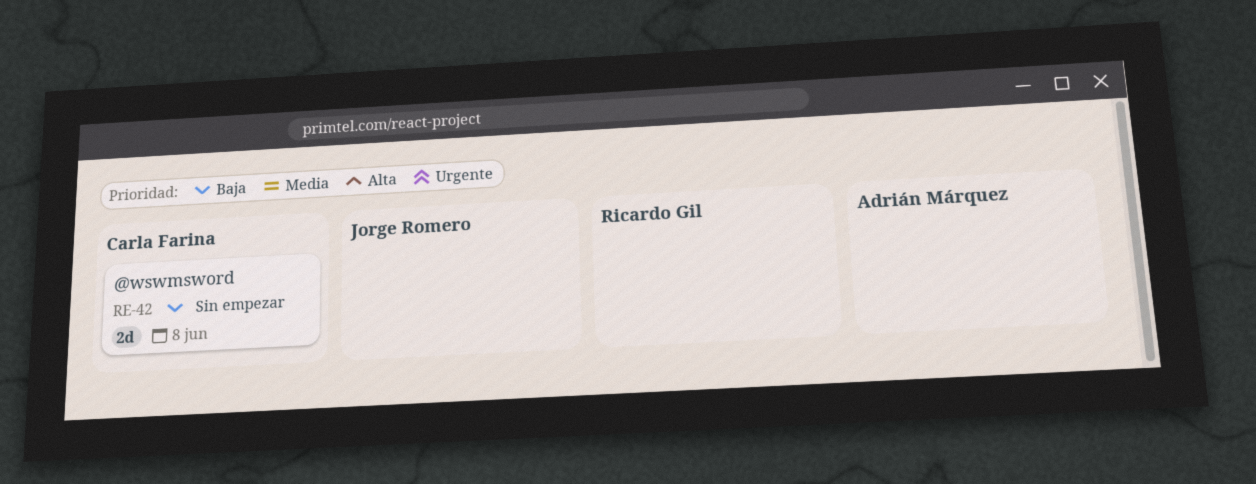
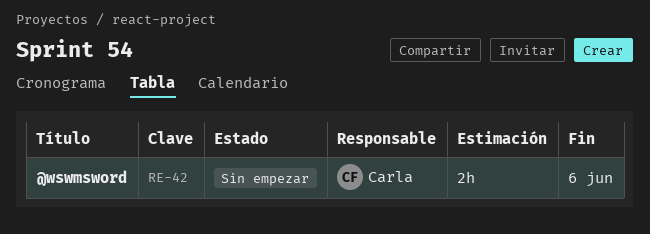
RE-42, estimate: 2d -> 2h
RE-42, due: Jun 8 -> Jun 6

